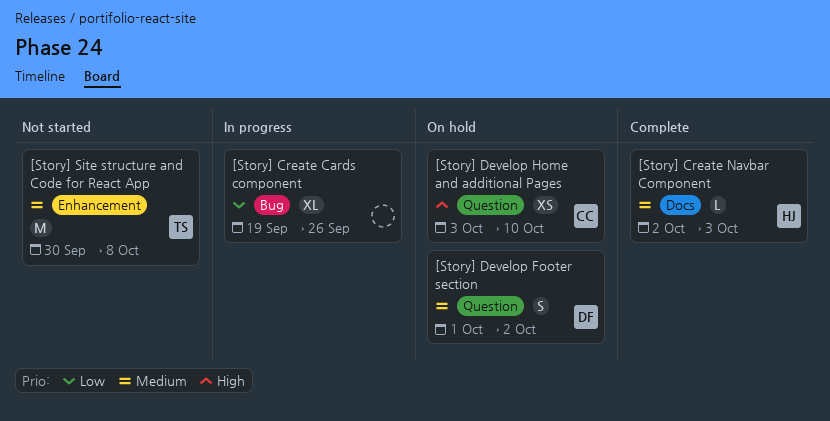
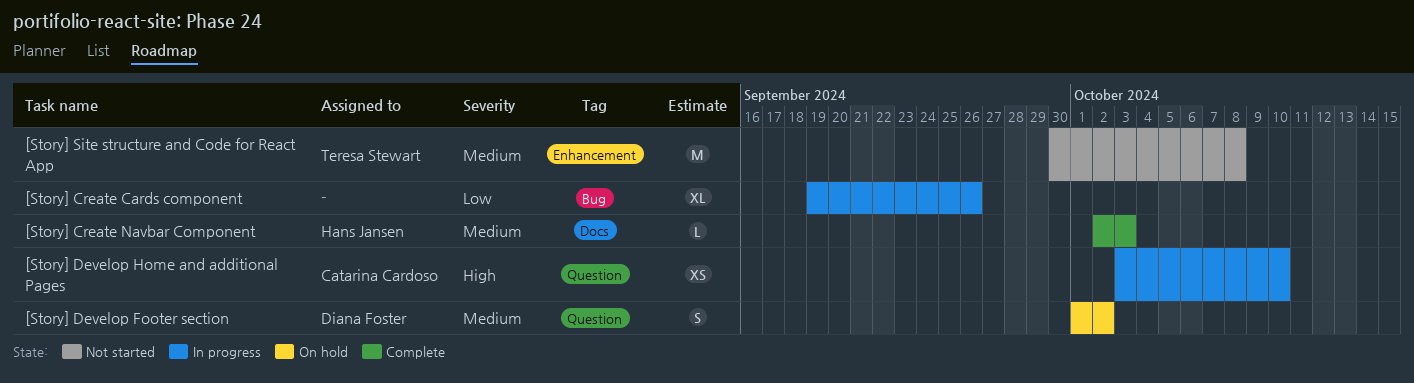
[Story] Develop Home and additional Pages, status: On hold -> In progress

